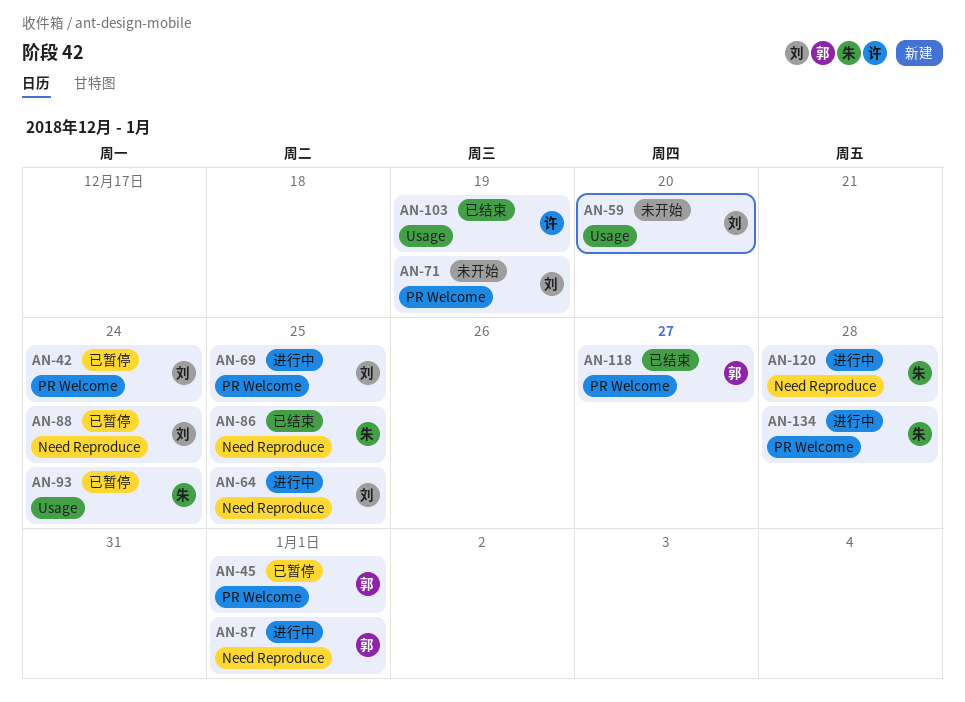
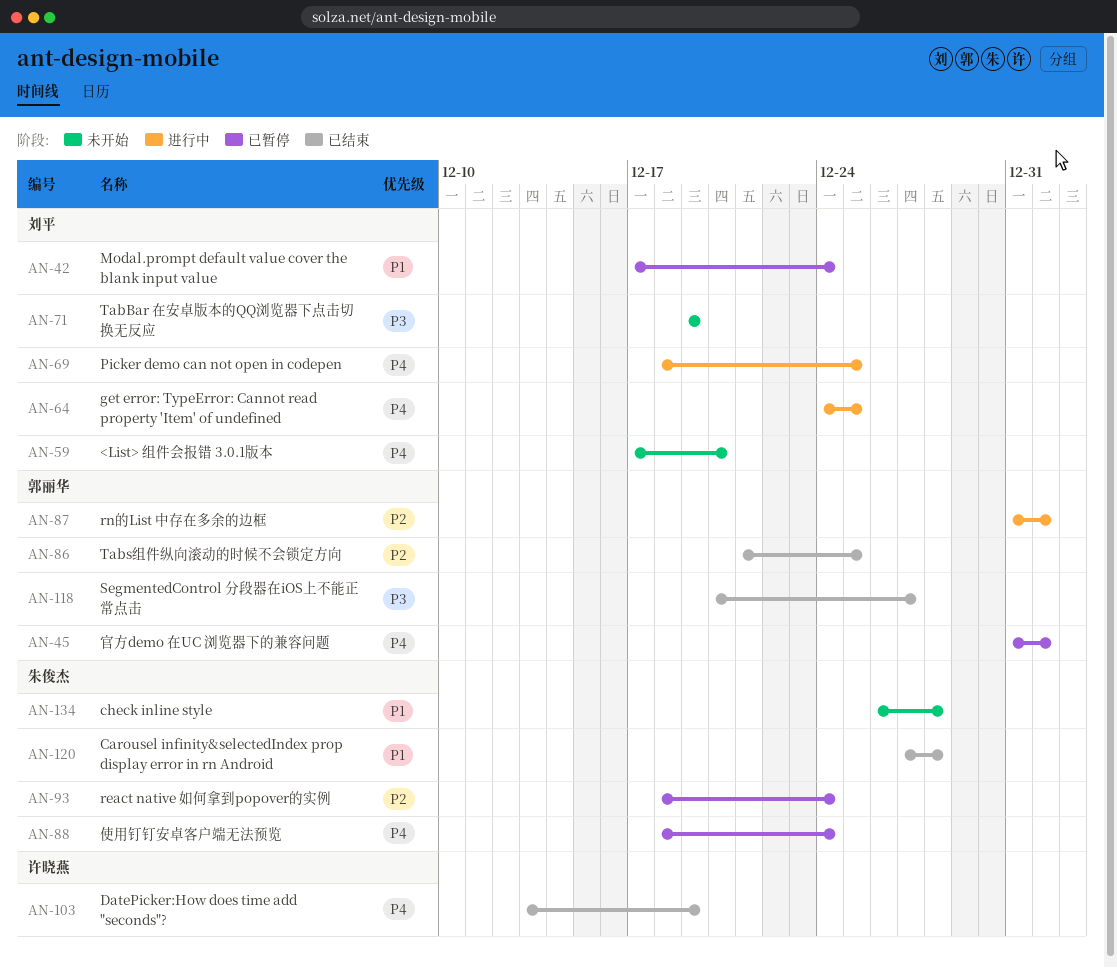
AN-86, owner: 朱俊杰 -> 郭丽华
AN-88, owner: 刘平 -> 朱俊杰
AN-120, status: 进行中 -> 已结束
AN-134, status: 进行中 -> 未开始

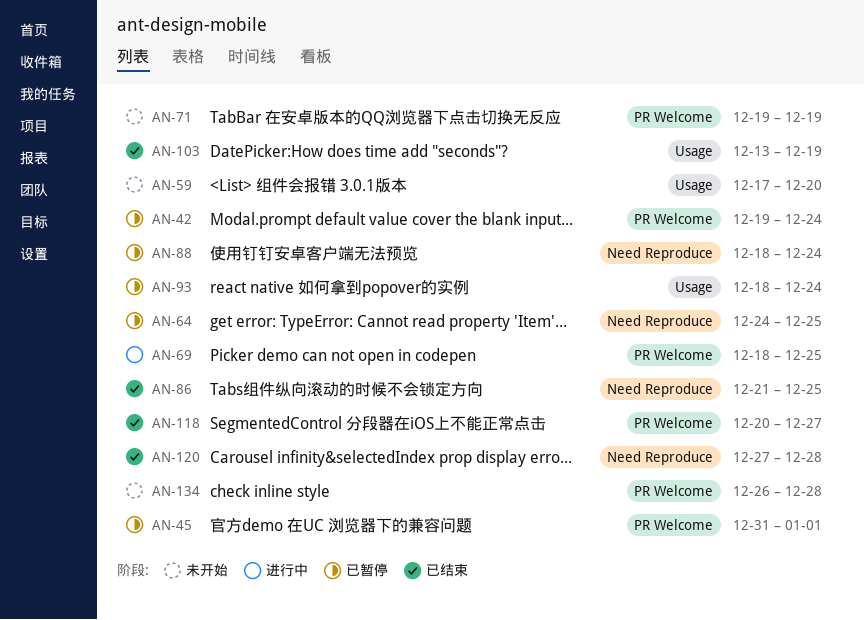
AN-42, start: Dec 17 -> Dec 19
AN-64, status: 进行中 -> 已暂停
AN-87: present -> none

